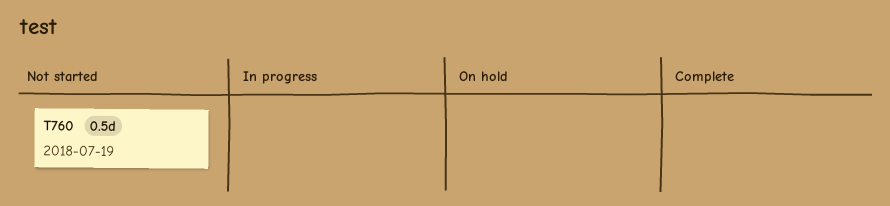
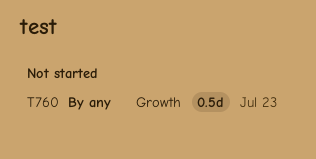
T760, due: Jul 19 -> Jul 23

